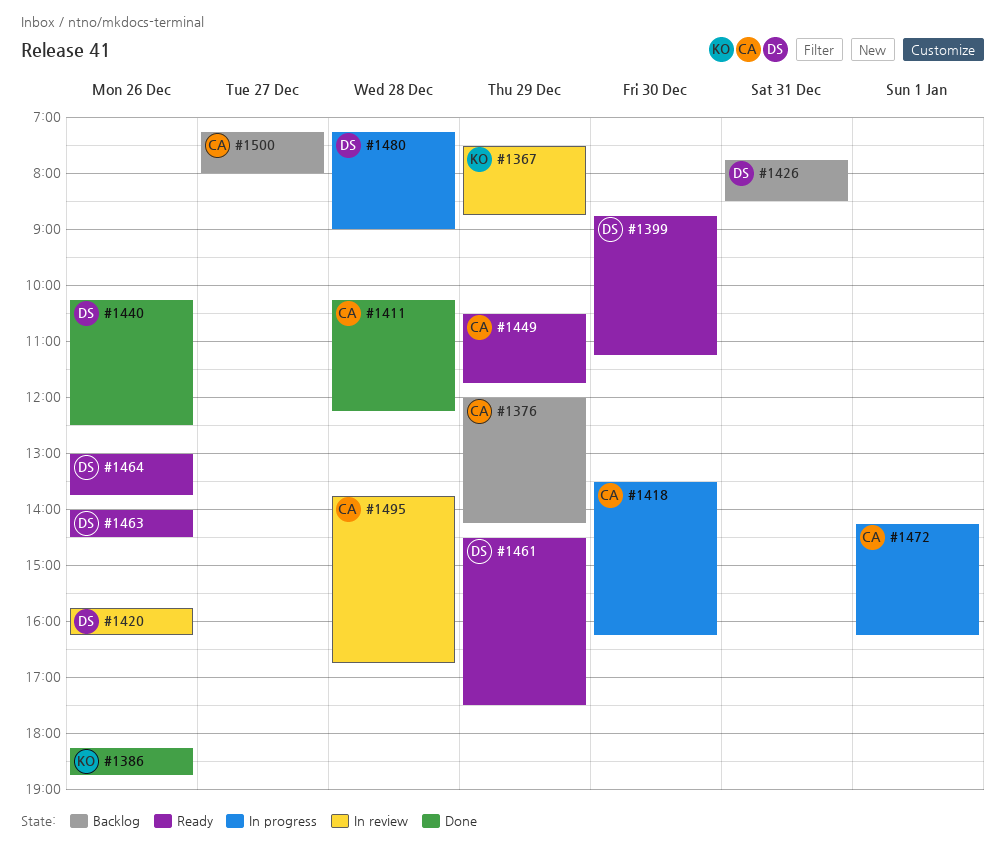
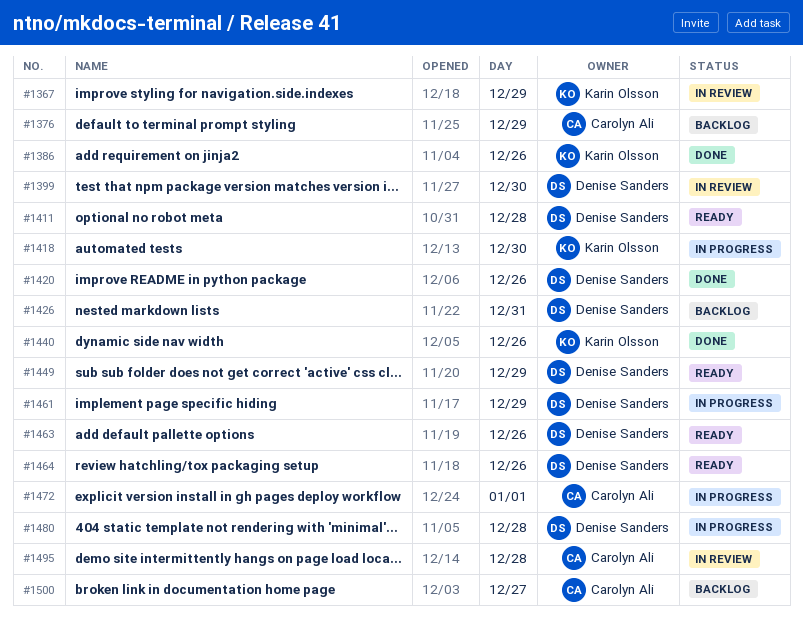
#1399, status: Ready -> In review
#1411, status: Done -> Ready
#1411, owner: Carolyn Ali -> Denise Sanders
#1418, owner: Carolyn Ali -> Karin Olsson
#1420, status: In review -> Done
#1440, owner: Denise Sanders -> Karin Olsson
#1449, owner: Carolyn Ali -> Denise Sanders
#1461, status: Ready -> In progress

